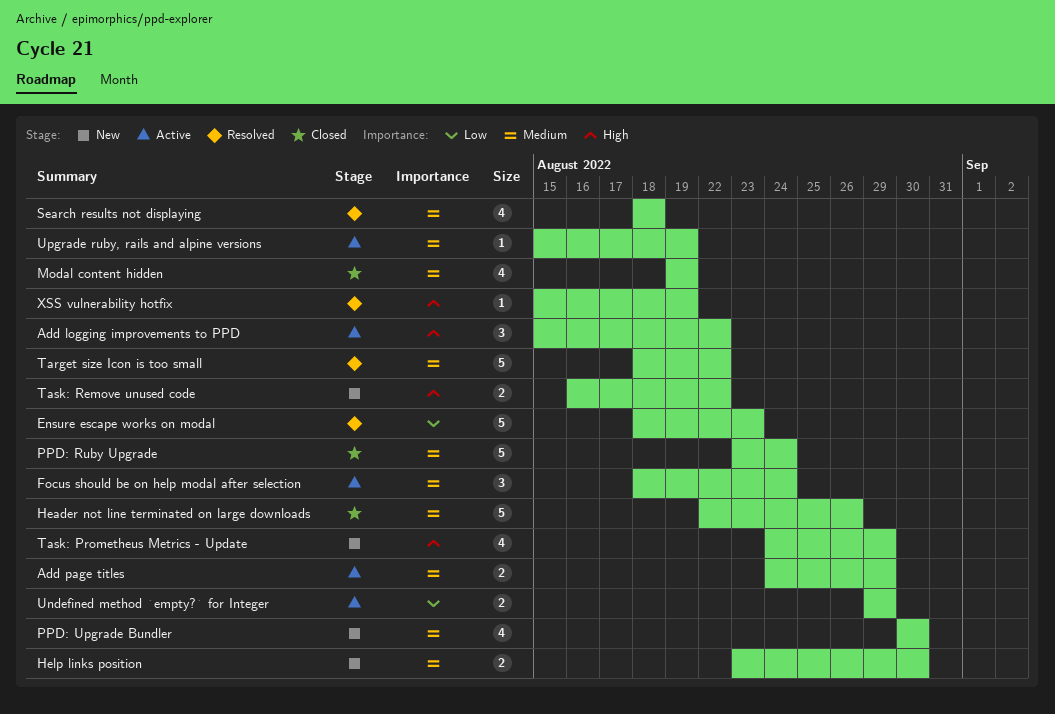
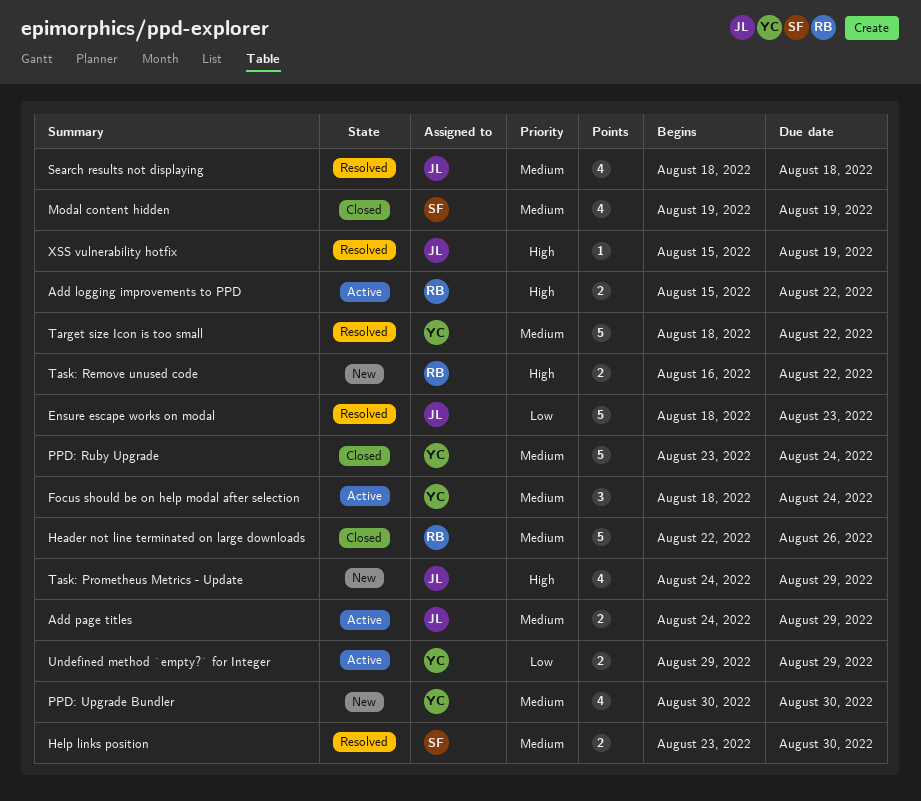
Add logging improvements to PPD, estimate: 3 -> 2
Help links position, status: New -> Resolved
Upgrade ruby, rails and alpine versions: present -> none

